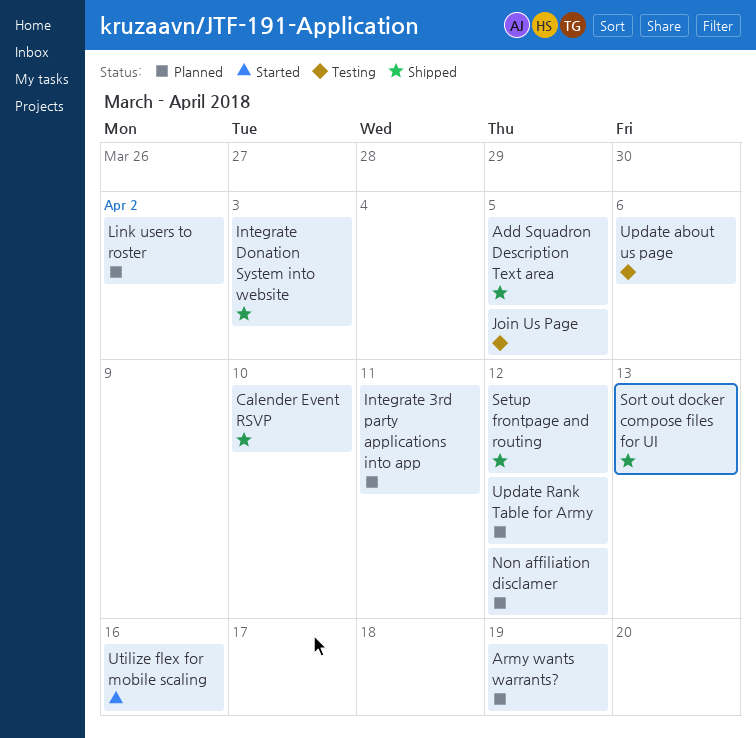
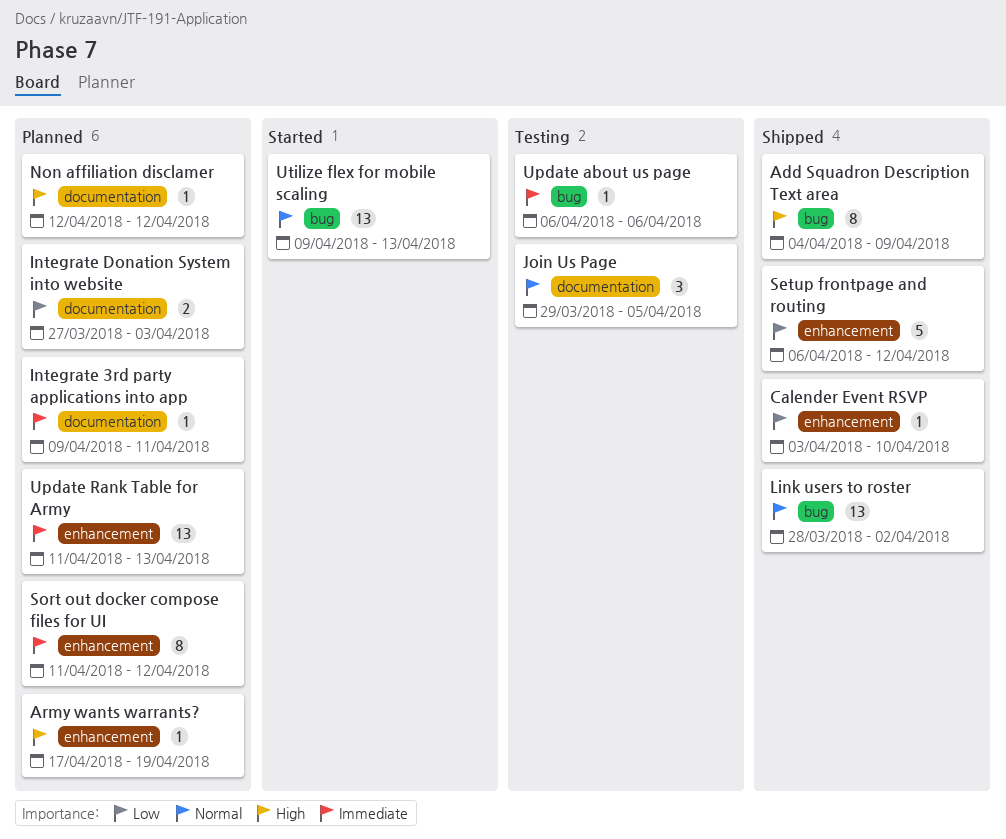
Add Squadron Description Text area, due: Apr 5 -> Apr 9
Integrate Donation System into website, status: Shipped -> Planned
Link users to roster, status: Planned -> Shipped
Sort out docker compose files for UI, status: Shipped -> Planned
Sort out docker compose files for UI, due: Apr 13 -> Apr 12
Update Rank Table for Army, due: Apr 12 -> Apr 13
Utilize flex for mobile scaling, due: Apr 16 -> Apr 13

